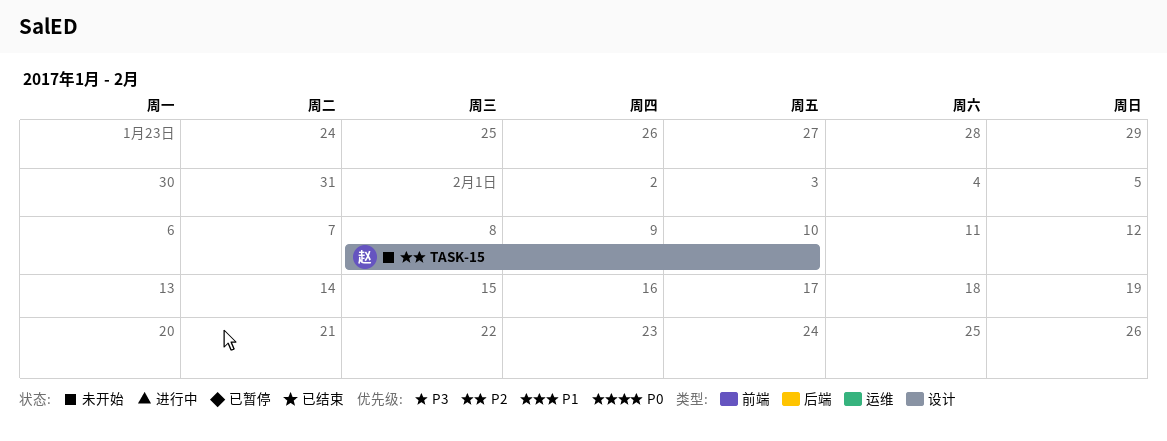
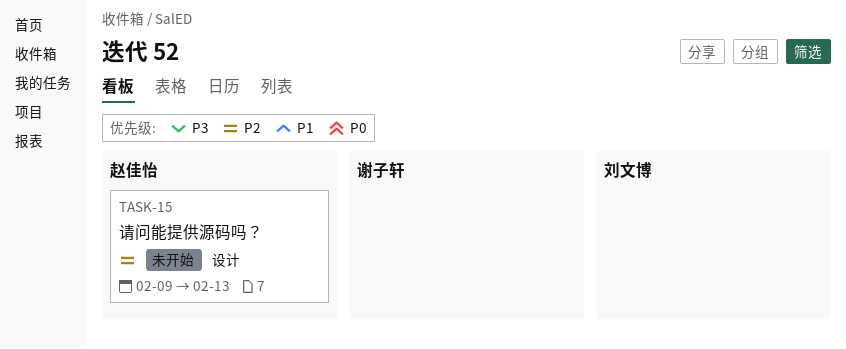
TASK-15, start: Feb 8 -> Feb 9
TASK-15, due: Feb 10 -> Feb 13

